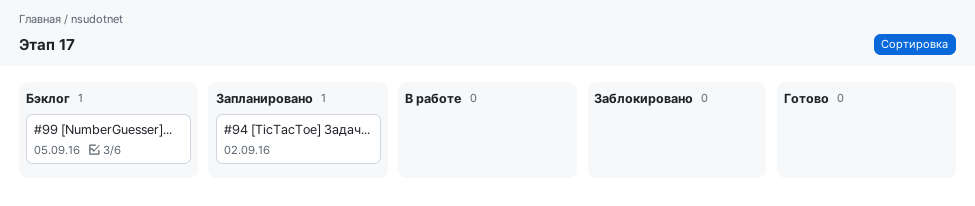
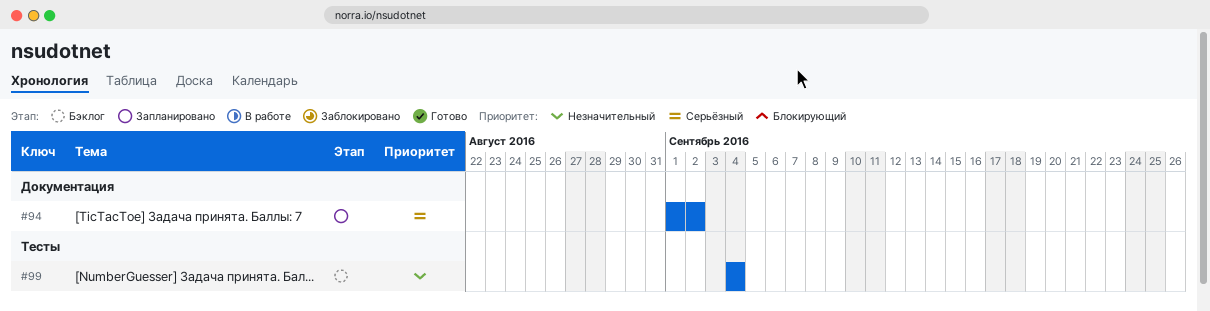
#99, due: Sep 5 -> Sep 4

